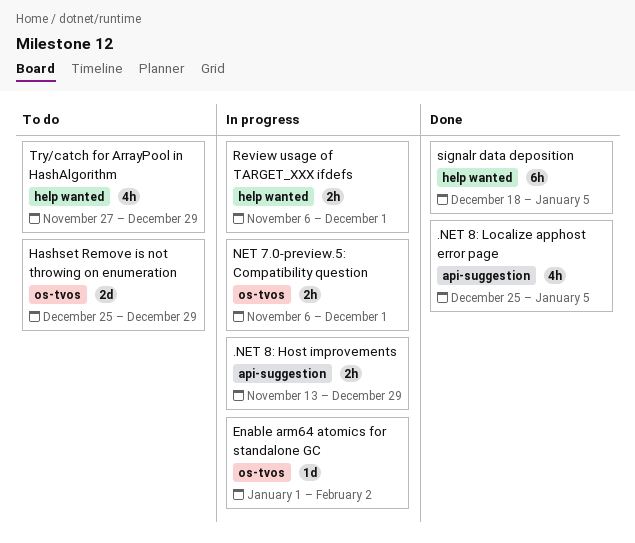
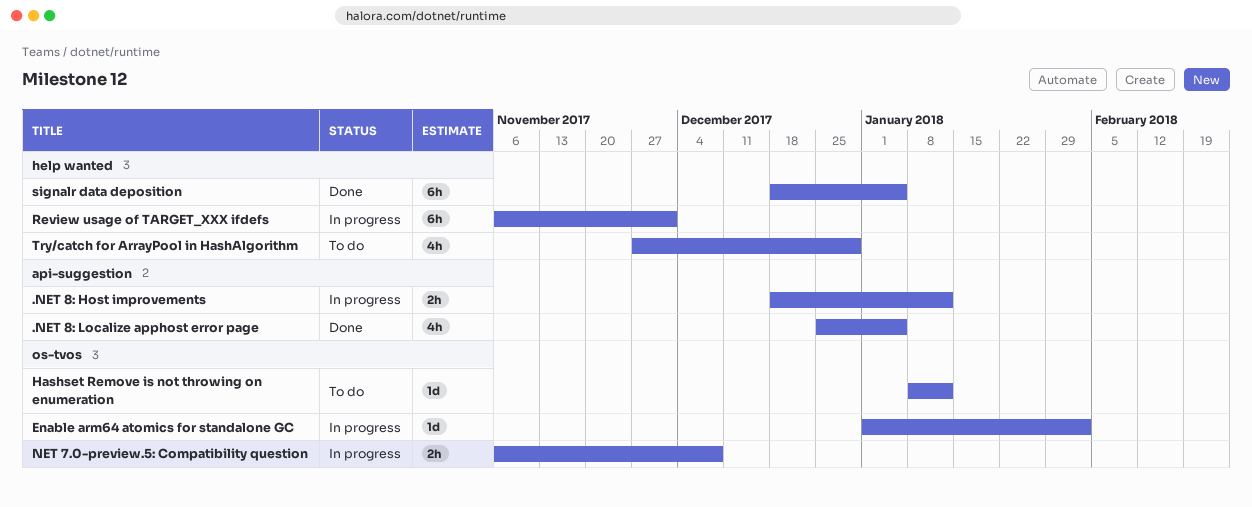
.NET 8: Host improvements, start: Nov 13 -> Dec 18
.NET 8: Host improvements, due: Dec 29 -> Jan 12
Hashset Remove is not throwing on enumeration, estimate: 2d -> 1d
Hashset Remove is not throwing on enumeration, start: Dec 25 -> Jan 8
Hashset Remove is not throwing on enumeration, due: Dec 29 -> Jan 12
NET 7.0-preview.5: Compatibility question, due: Dec 1 -> Dec 8
Review usage of TARGET_XXX ifdefs, estimate: 2h -> 6h

